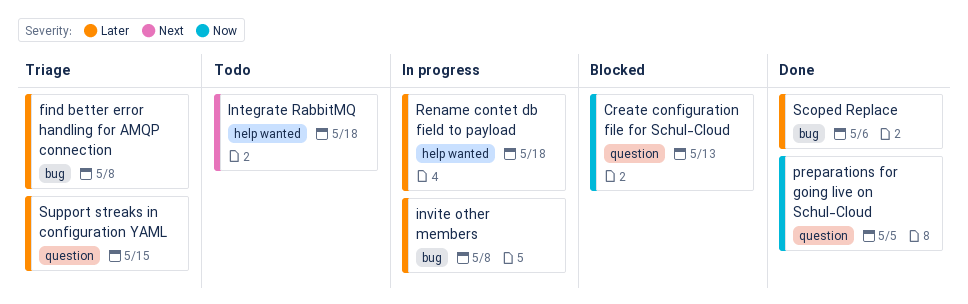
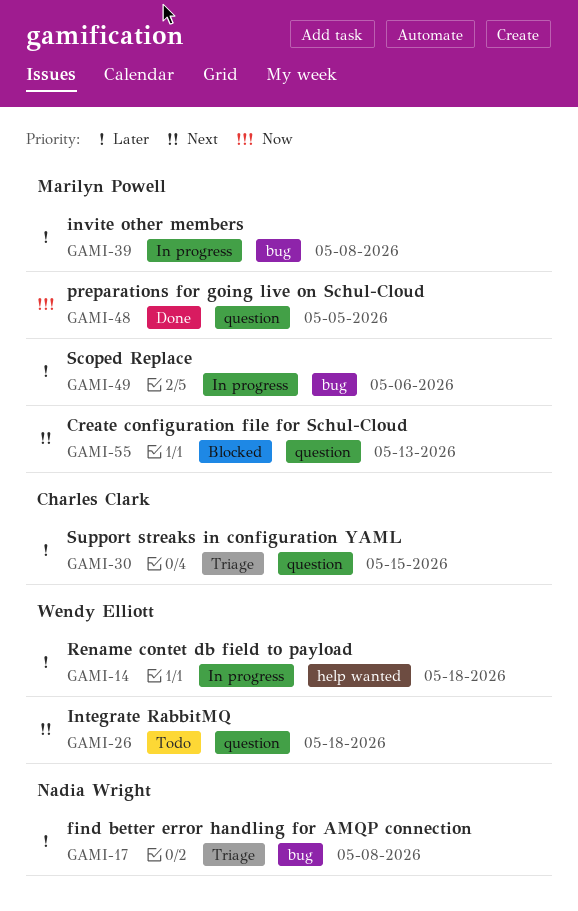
Create configuration file for Schul-Cloud, priority: Now -> Next
Integrate RabbitMQ, label: help wanted -> question
Scoped Replace, status: Done -> In progress

